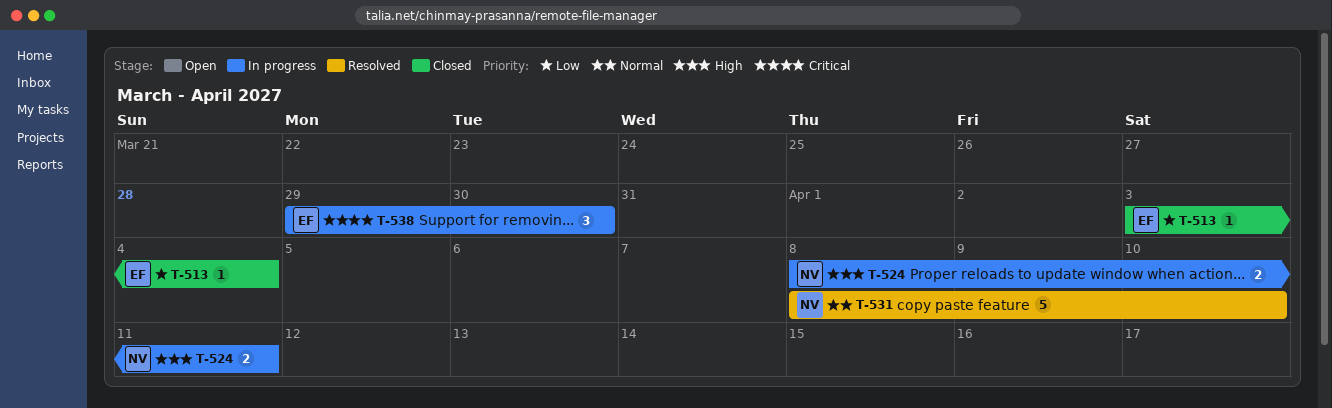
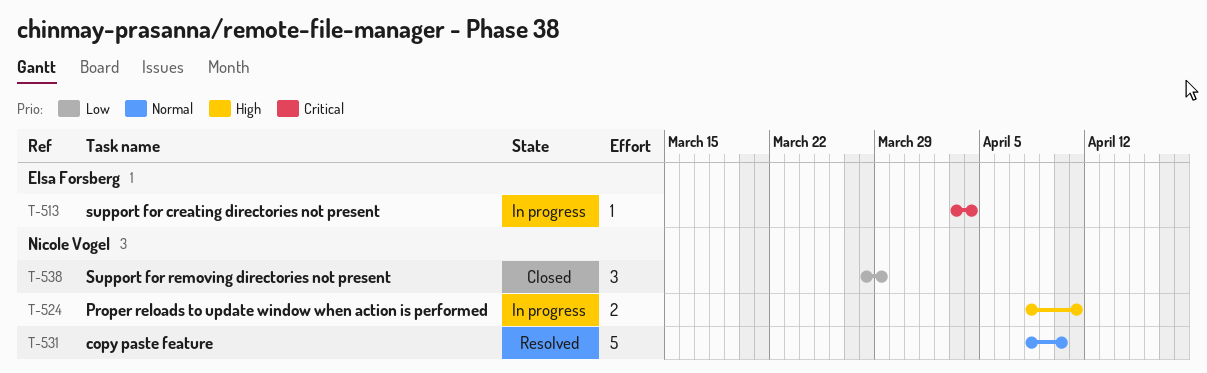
T-513, status: Closed -> In progress
T-513, priority: Low -> Critical
T-538, status: In progress -> Closed
T-538, owner: Elsa Forsberg -> Nicole Vogel
T-538, priority: Critical -> Low
T-538, start: Mar 29 -> Mar 28
T-538, due: Mar 30 -> Mar 29

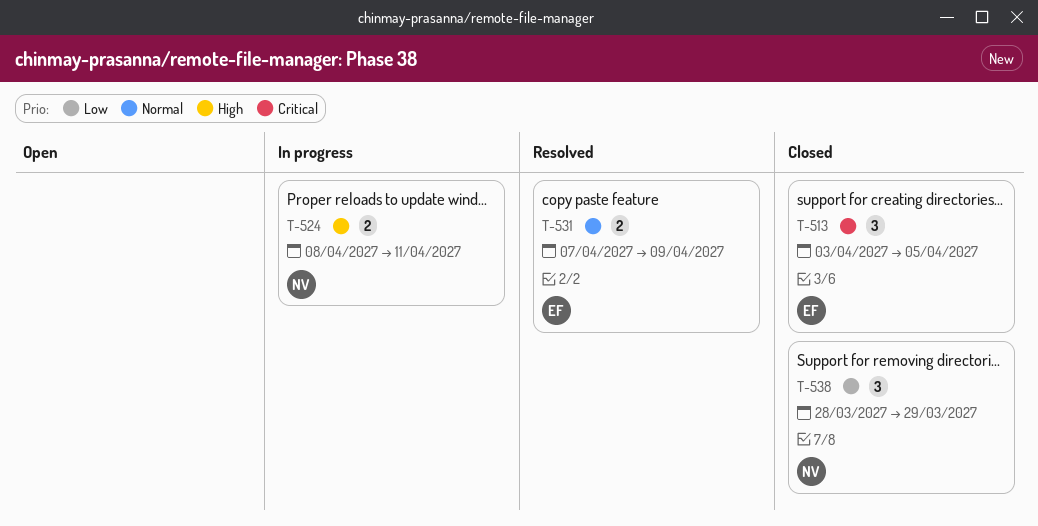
T-513, status: In progress -> Closed
T-513, estimate: 1 -> 3
T-513, due: Apr 4 -> Apr 5
T-531, owner: Nicole Vogel -> Elsa Forsberg
T-531, estimate: 5 -> 2
T-531, start: Apr 8 -> Apr 7
T-531, due: Apr 10 -> Apr 9

